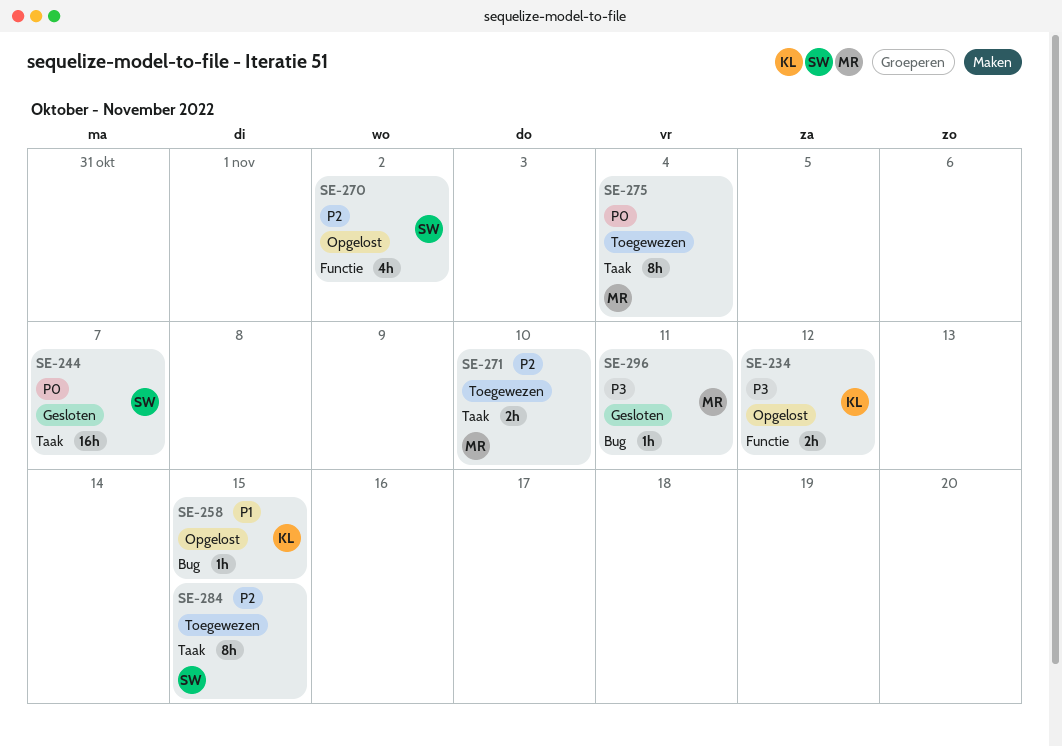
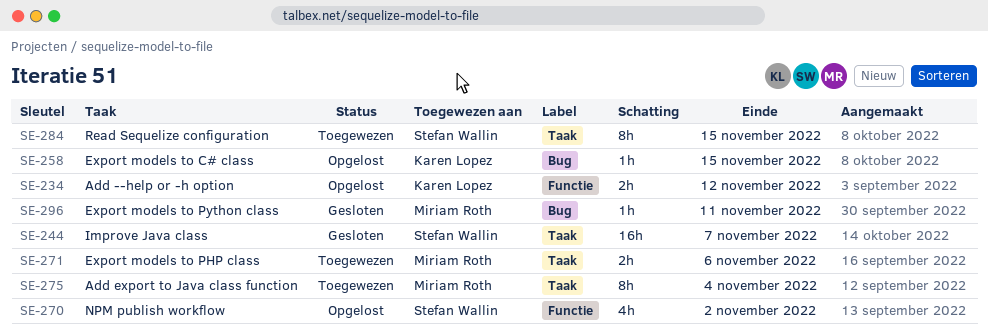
SE-271, due: Nov 10 -> Nov 6

